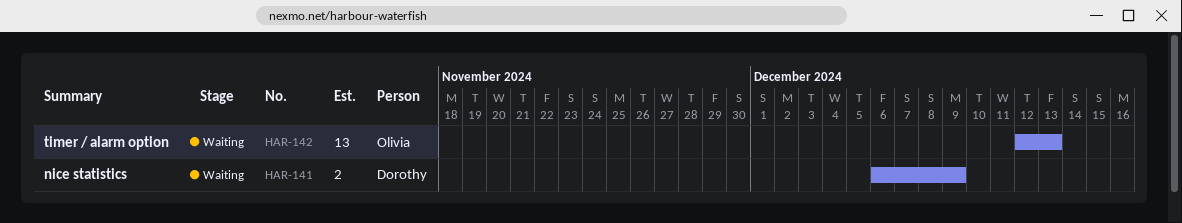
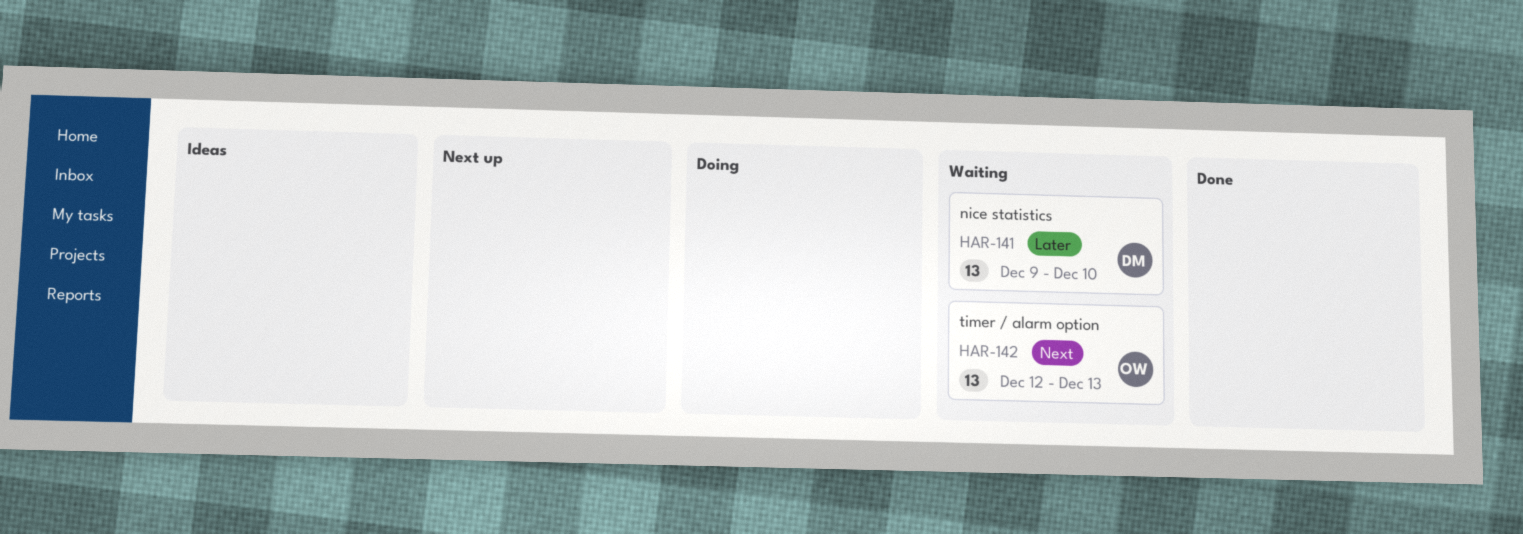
HAR-141, estimate: 2 -> 13
HAR-141, start: Dec 6 -> Dec 9
HAR-141, due: Dec 9 -> Dec 10

